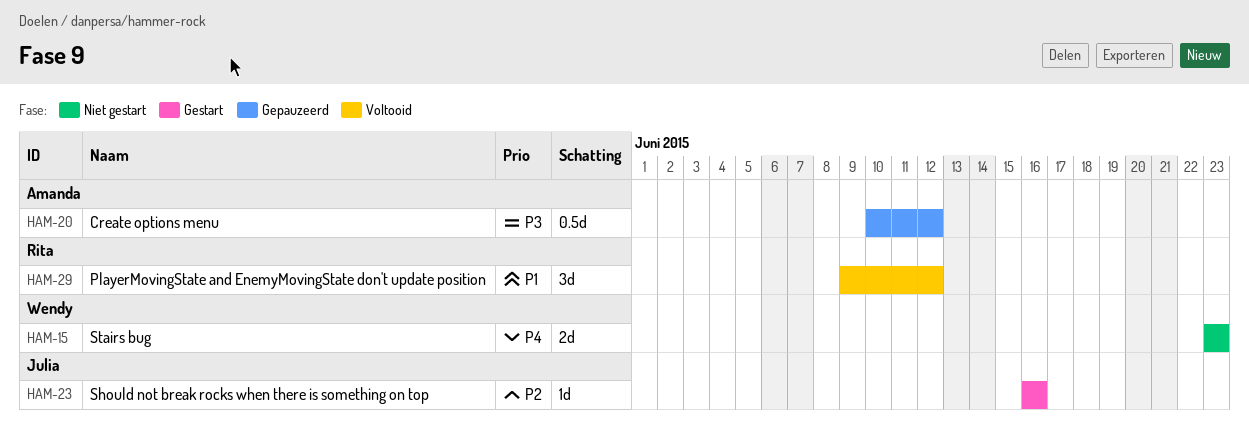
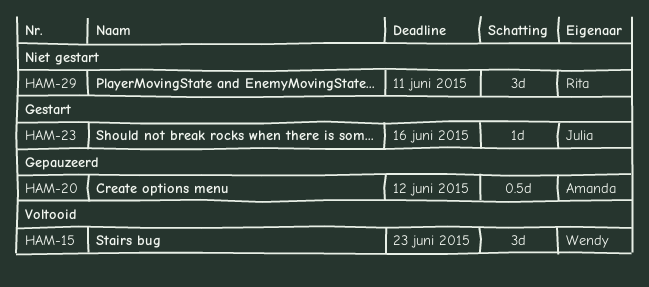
HAM-15, status: Niet gestart -> Voltooid
HAM-15, estimate: 2d -> 3d
HAM-29, status: Voltooid -> Niet gestart
HAM-29, due: Jun 12 -> Jun 11

